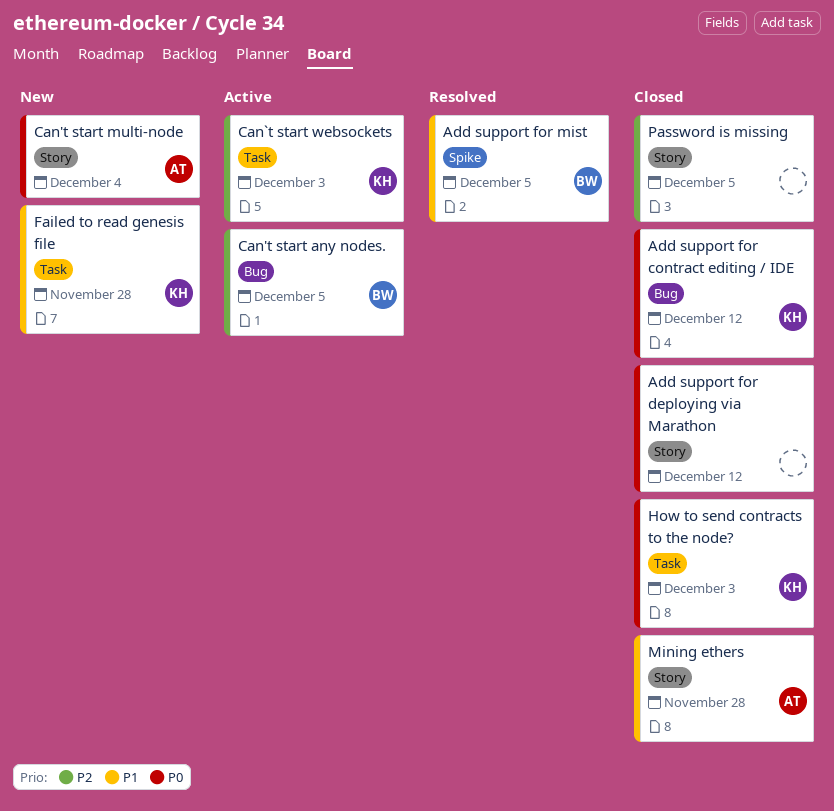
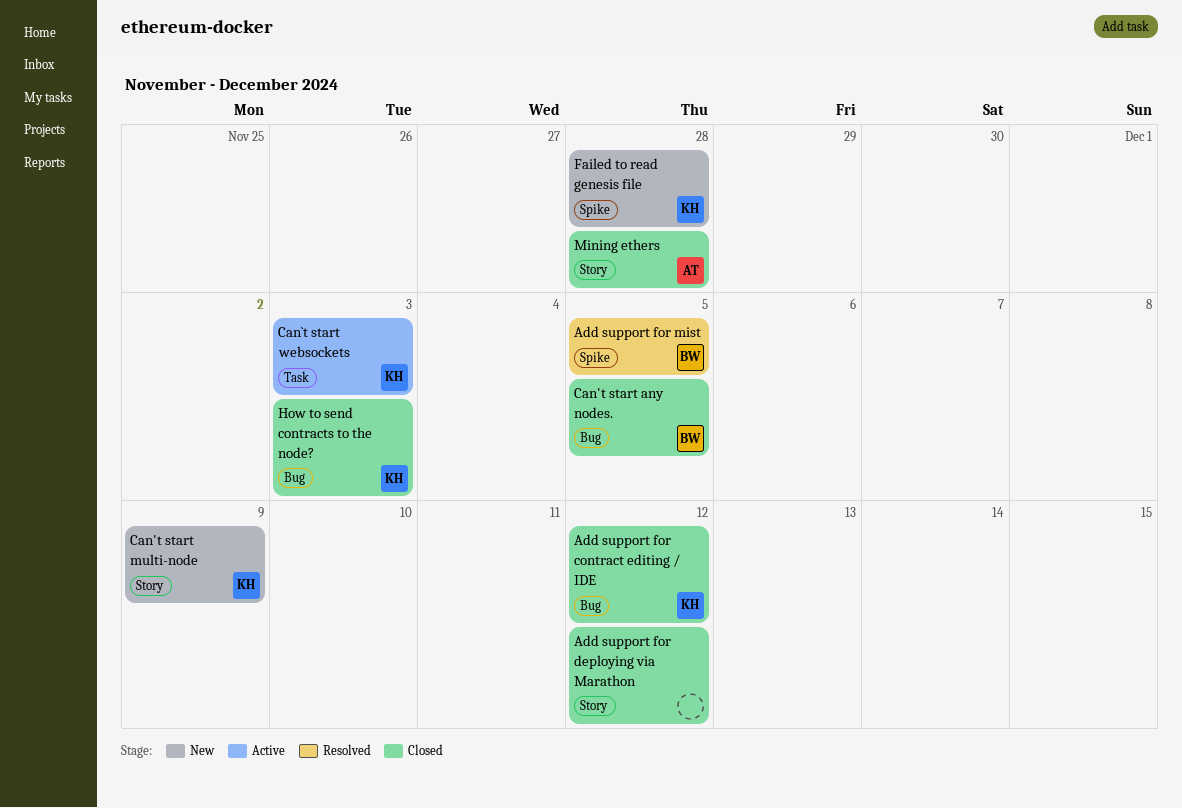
Can't start any nodes., status: Active -> Closed
Can't start multi-node, owner: AT -> KH
Can't start multi-node, due: Dec 4 -> Dec 9
Failed to read genesis file, label: Task -> Spike
How to send contracts to the node?, label: Task -> Bug
Password is missing: present -> none

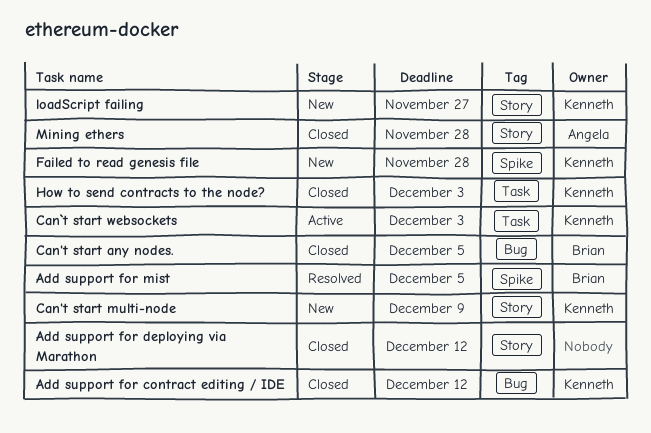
How to send contracts to the node?, label: Bug -> Task
loadScript failing: none -> present

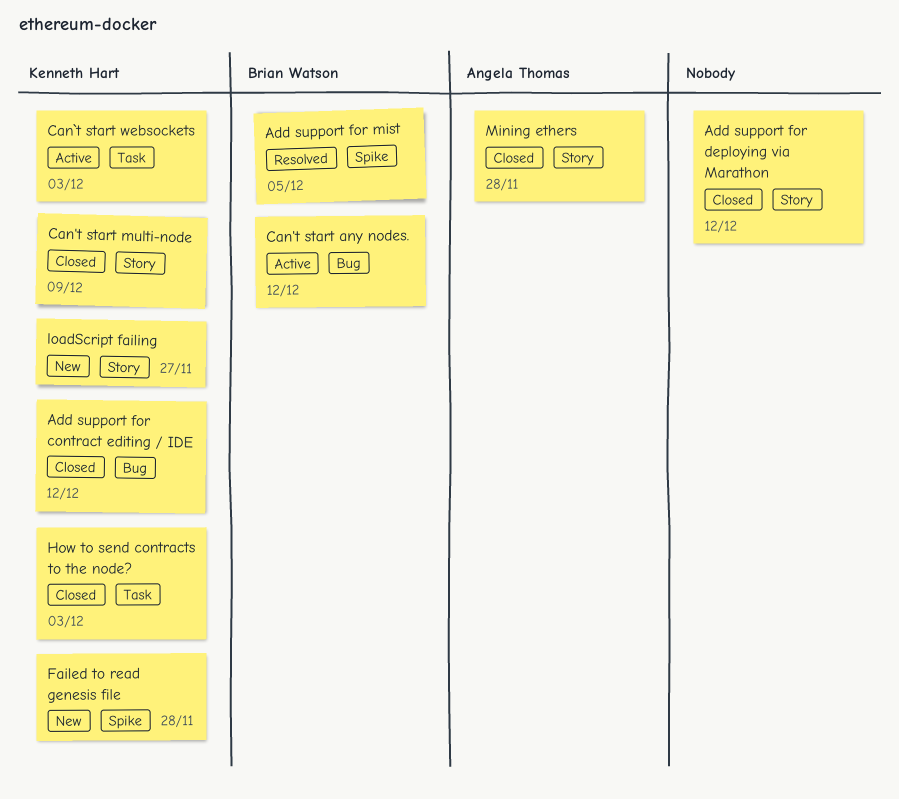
Can't start any nodes., status: Closed -> Active
Can't start any nodes., due: Dec 5 -> Dec 12
Can't start multi-node, status: New -> Closed

